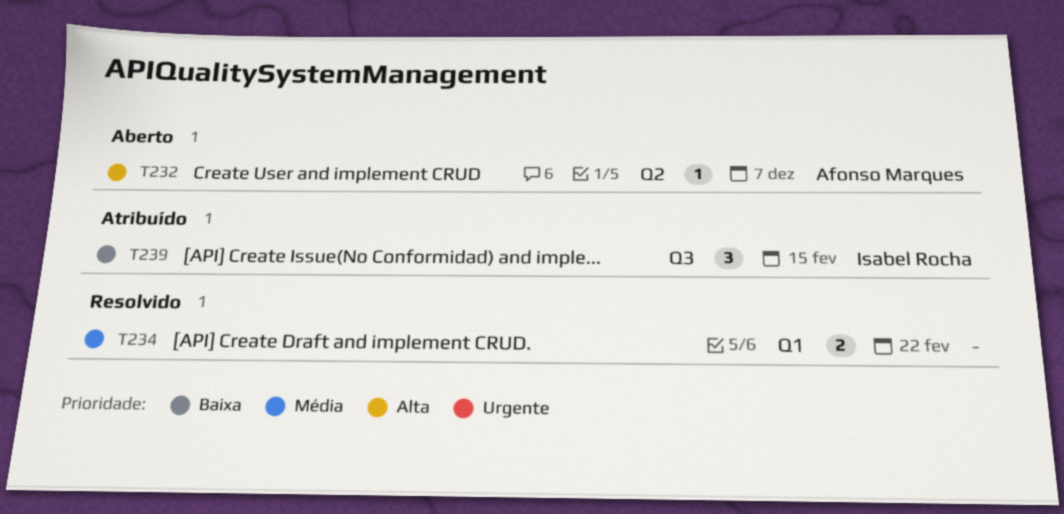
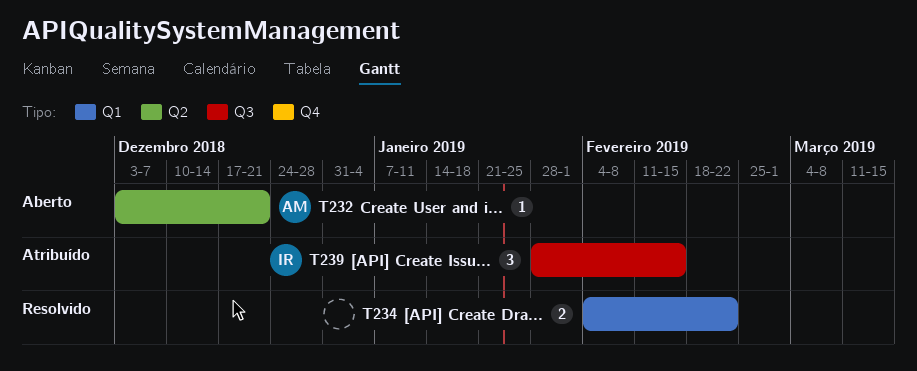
T232, due: Dec 7 -> Dec 21

